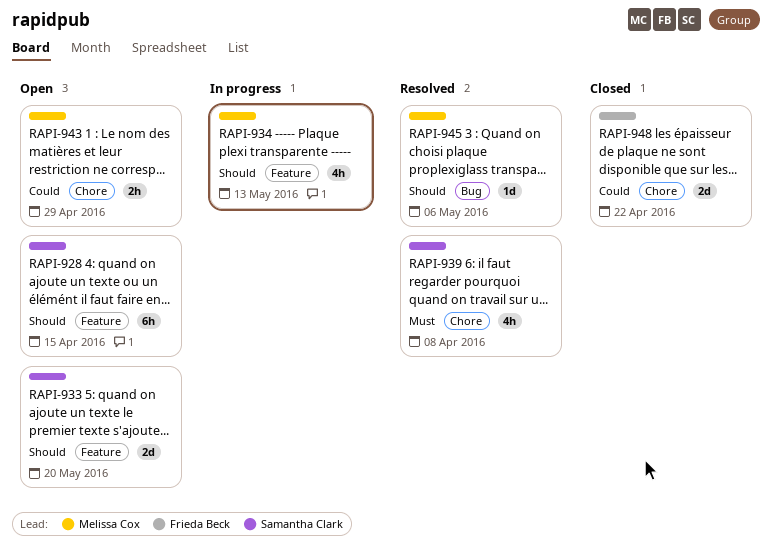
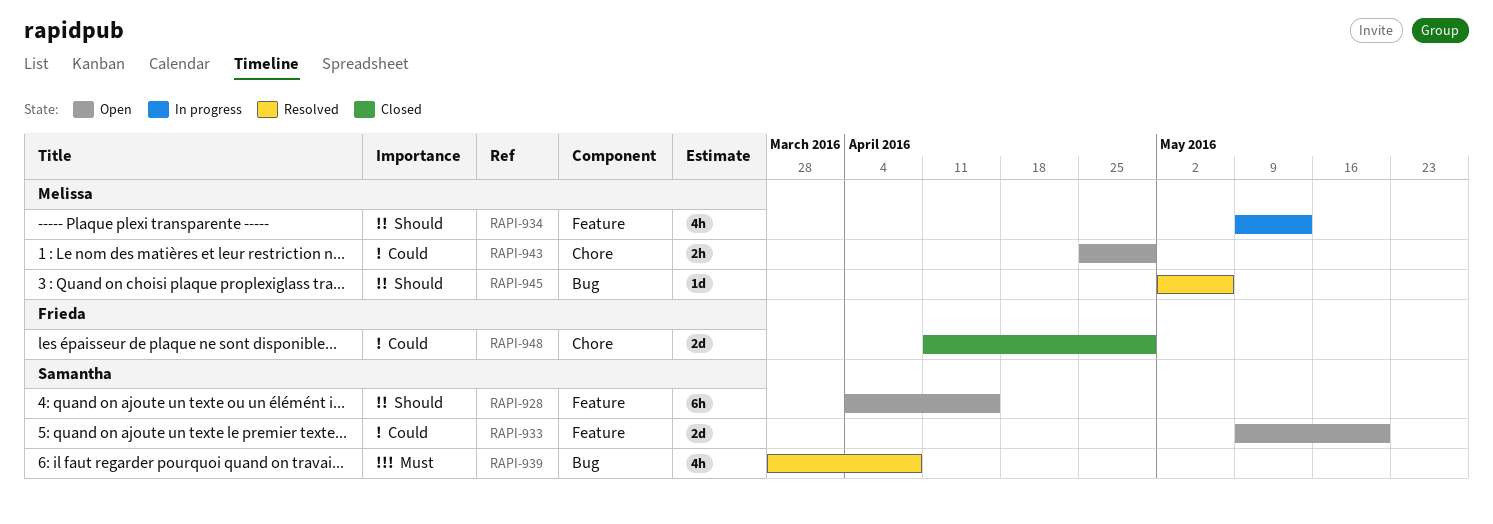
RAPI-933, priority: Should -> Could
RAPI-939, label: Chore -> Bug
RAPI-948, due: Apr 22 -> Apr 29

